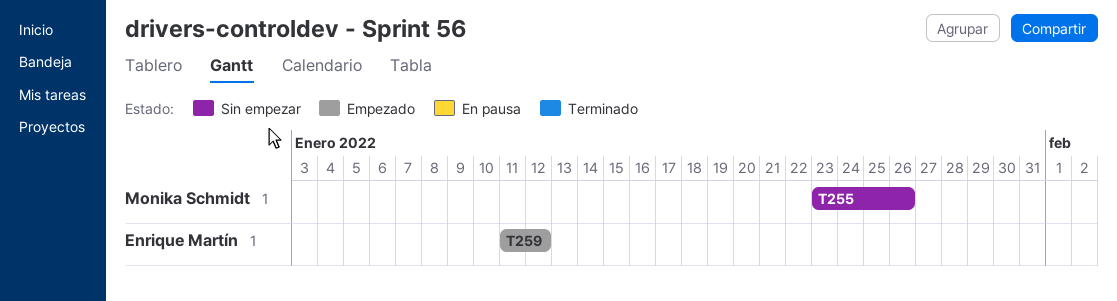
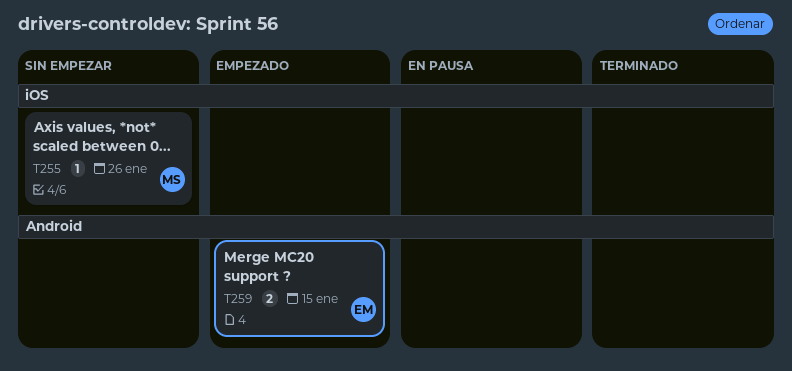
T259, due: Jan 12 -> Jan 15

